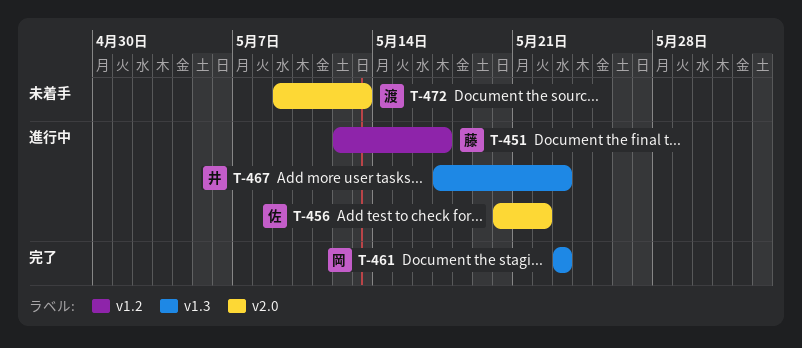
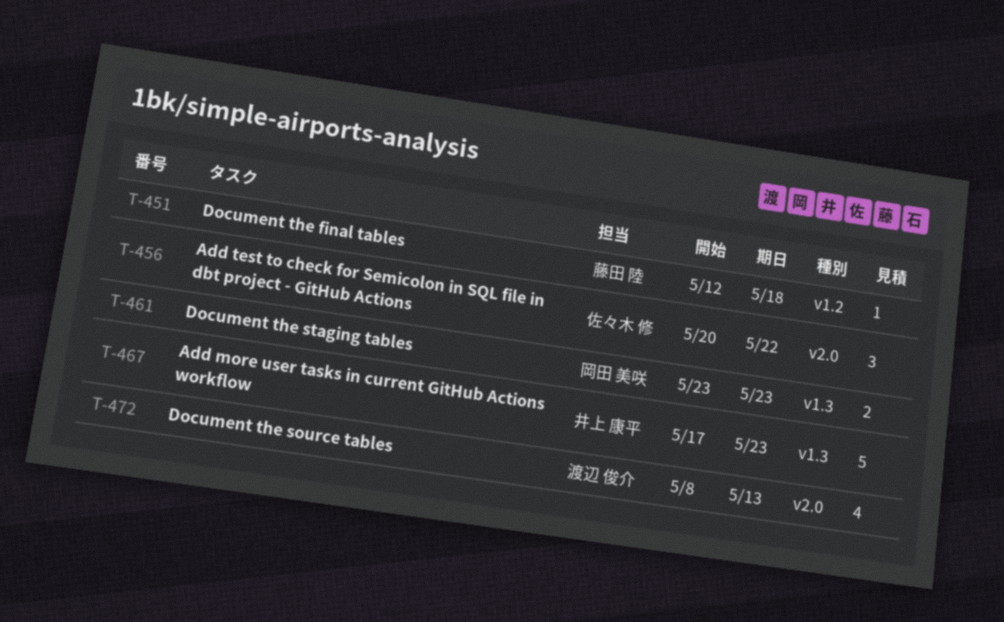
T-451, due: May 17 -> May 18
T-472, start: May 9 -> May 8

